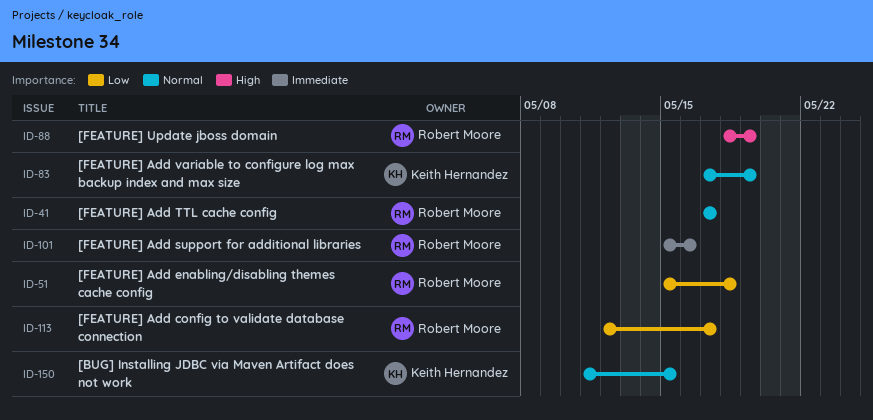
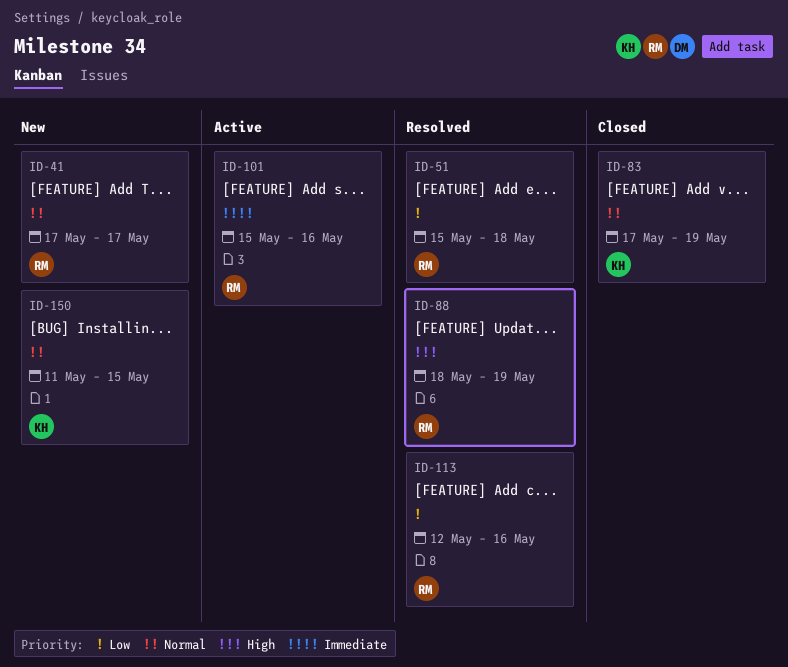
ID-113, due: May 17 -> May 16

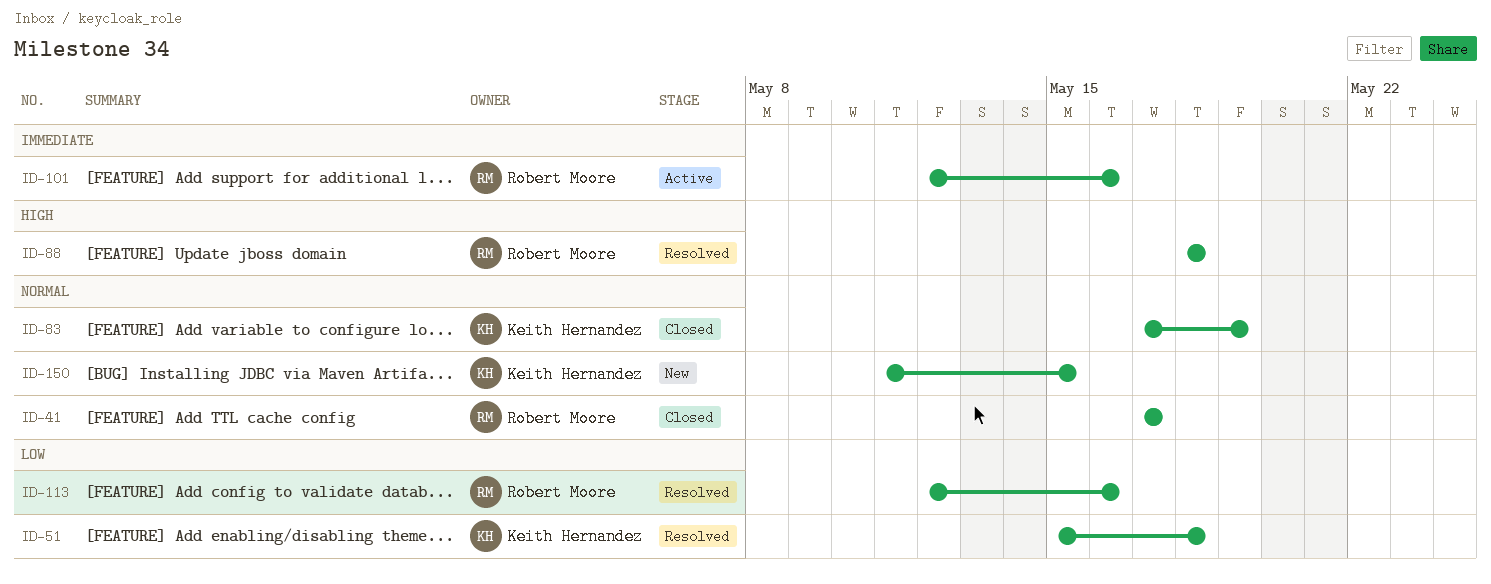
ID-41, status: New -> Closed
ID-51, owner: Robert Moore -> Keith Hernandez
ID-88, due: May 19 -> May 18
ID-101, start: May 15 -> May 12

